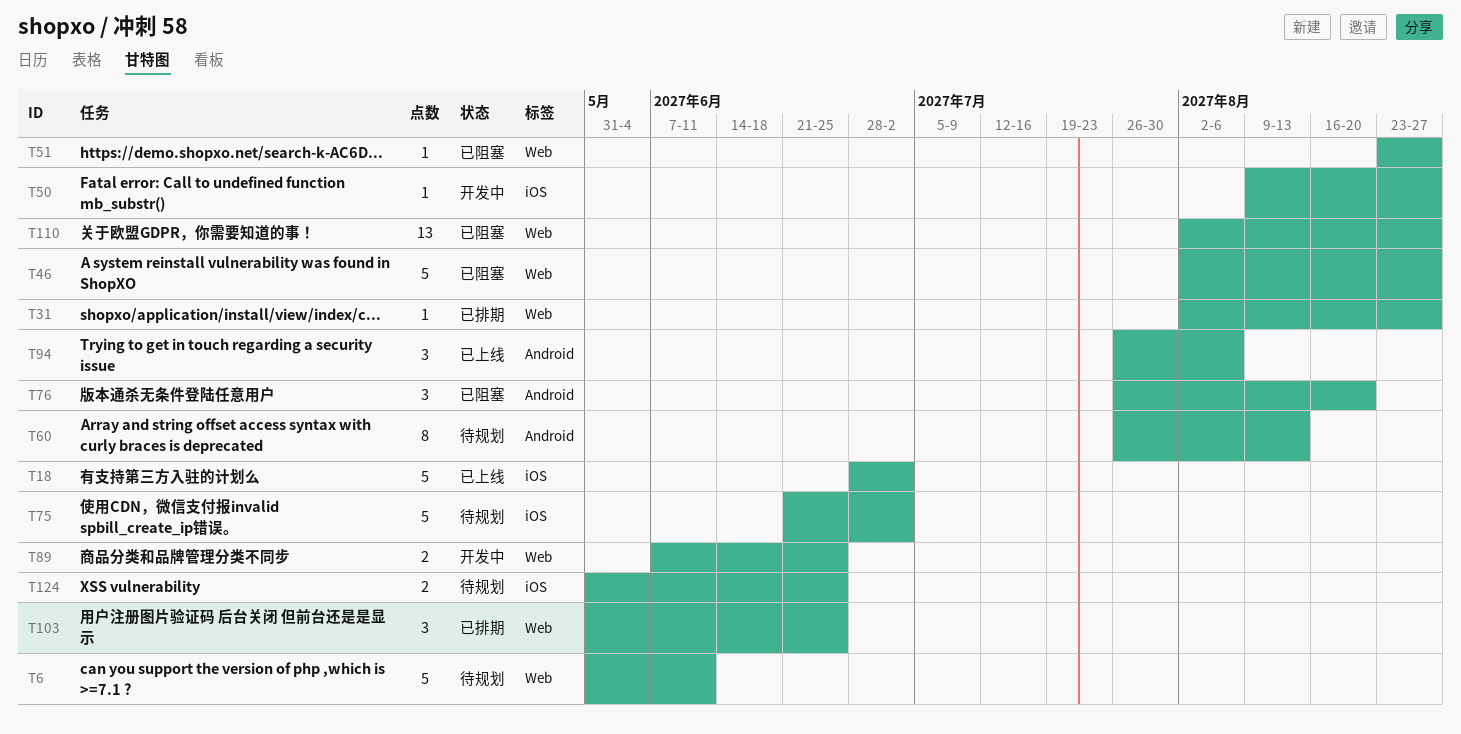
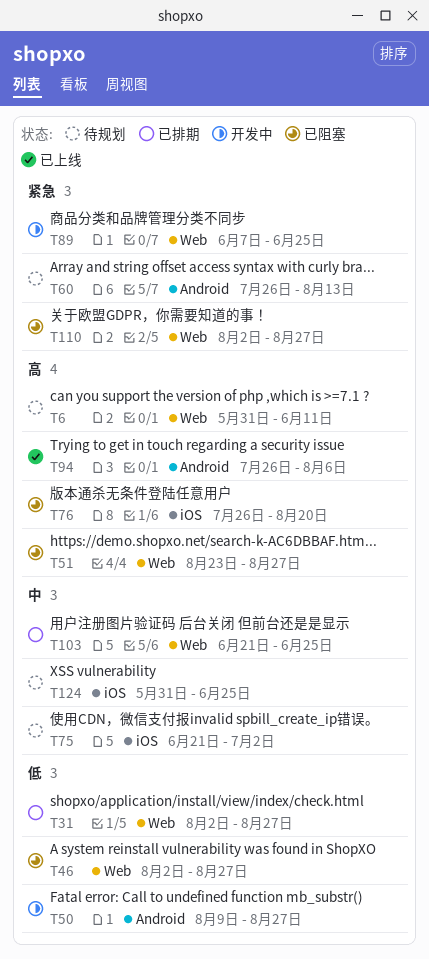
T18: present -> none
T50, label: iOS -> Android
T76, label: Android -> iOS
T103, start: May 31 -> Jun 21

